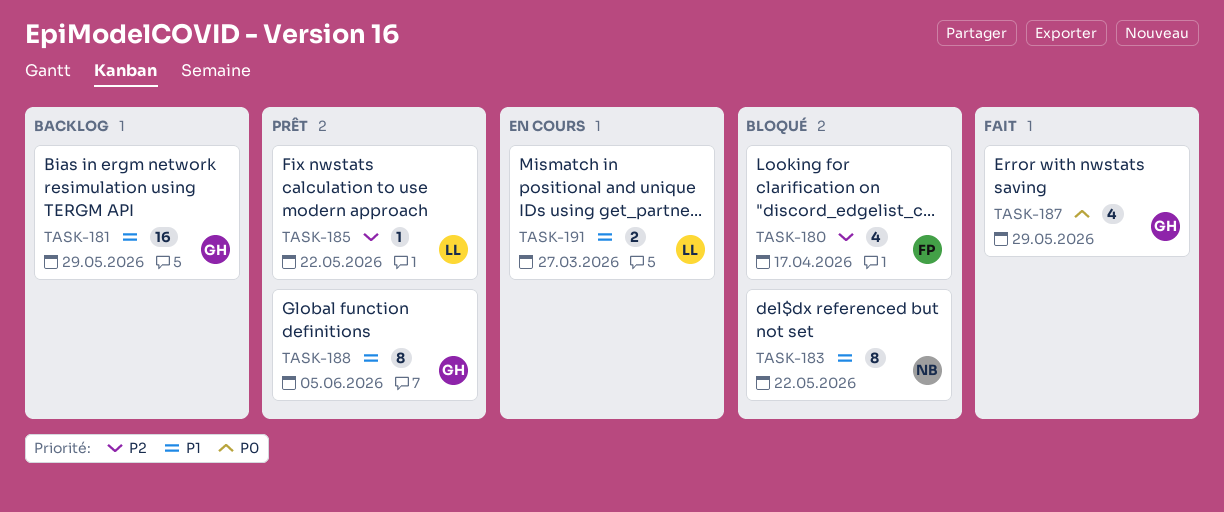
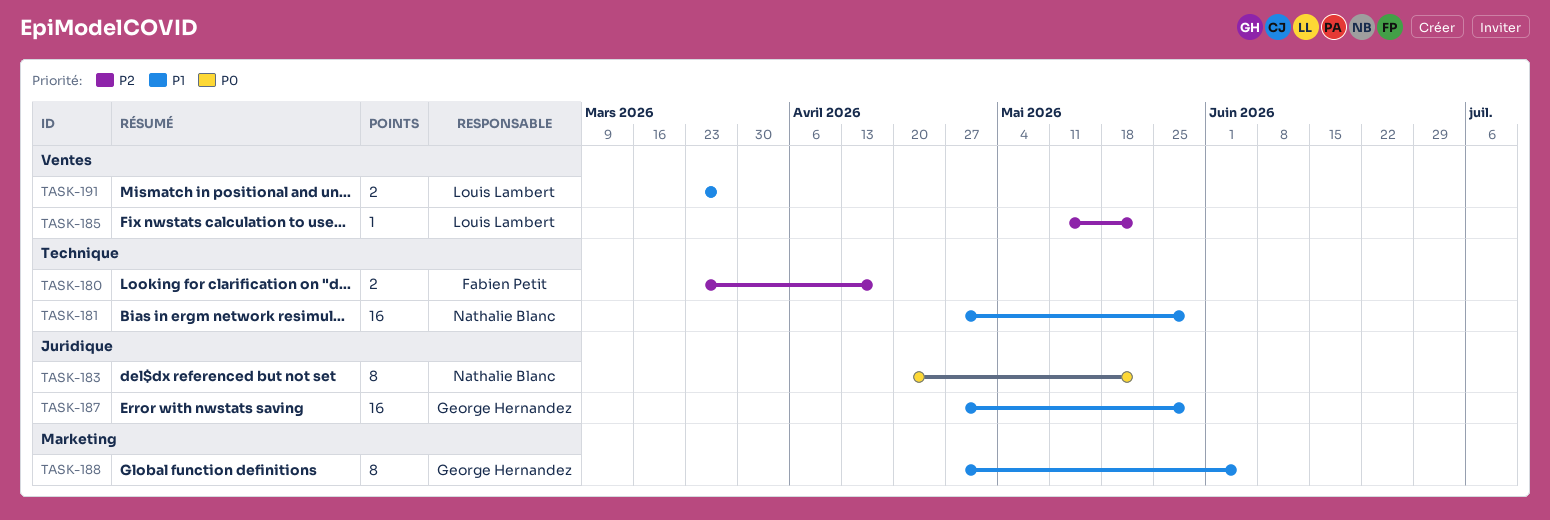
TASK-180, estimate: 4 -> 2
TASK-181, owner: George Hernandez -> Nathalie Blanc
TASK-183, priority: P1 -> P0
TASK-187, priority: P0 -> P1
TASK-187, estimate: 4 -> 16

